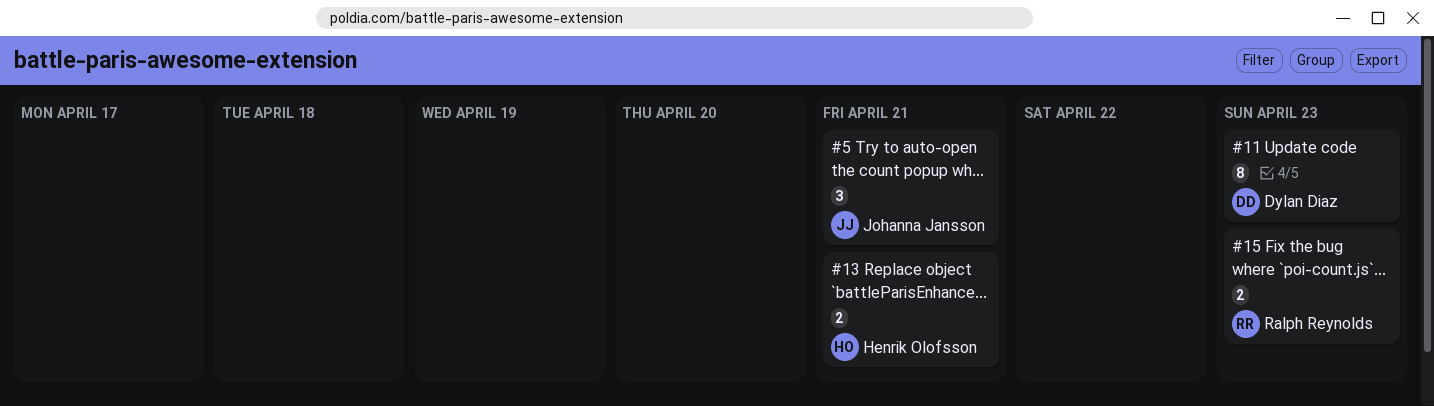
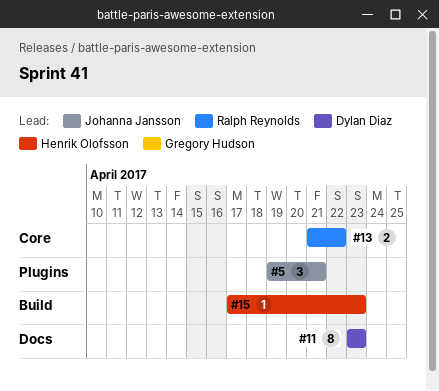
#13, owner: Henrik Olofsson -> Ralph Reynolds
#13, due: Apr 21 -> Apr 22
#15, owner: Ralph Reynolds -> Henrik Olofsson
#15, estimate: 2 -> 1

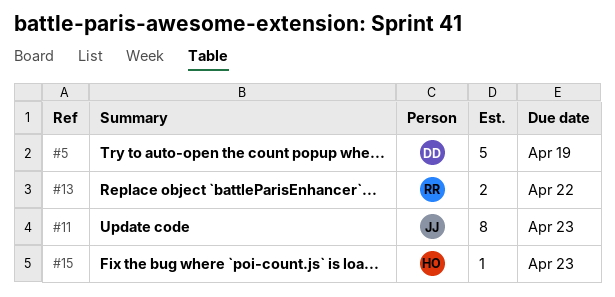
#5, owner: Johanna Jansson -> Dylan Diaz
#5, estimate: 3 -> 5
#5, due: Apr 21 -> Apr 19
#11, owner: Dylan Diaz -> Johanna Jansson

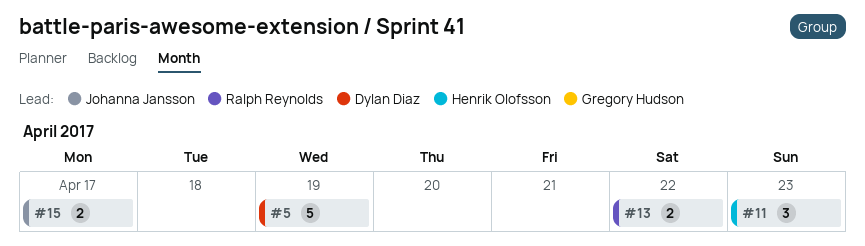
#11, owner: Johanna Jansson -> Henrik Olofsson
#11, estimate: 8 -> 3
#15, owner: Henrik Olofsson -> Johanna Jansson
#15, estimate: 1 -> 2
#15, due: Apr 23 -> Apr 17

